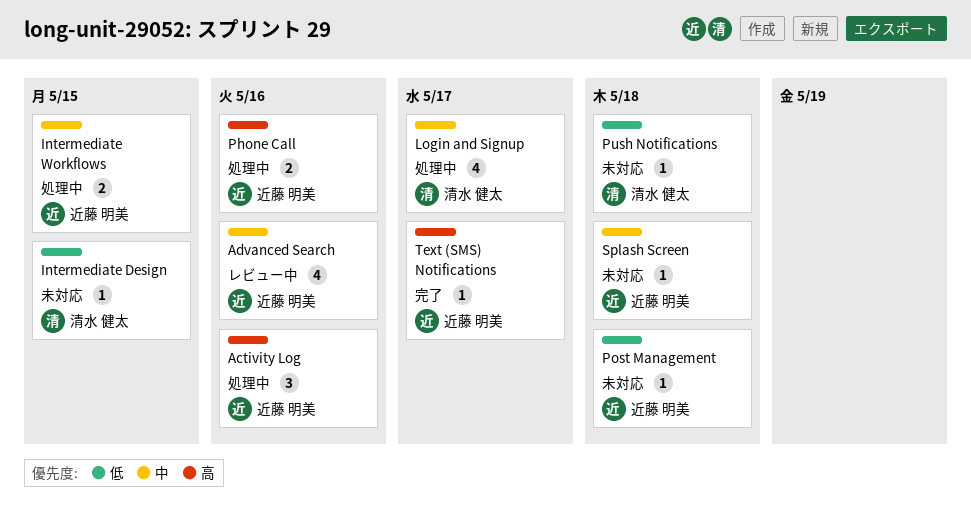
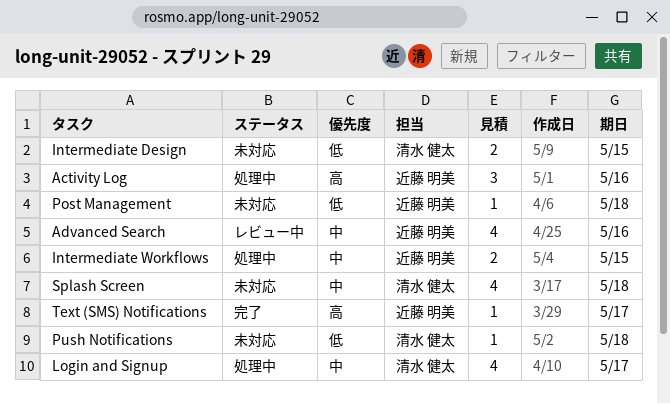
Intermediate Design, estimate: 1 -> 2
Phone Call: present -> none
Splash Screen, owner: 近藤 明美 -> 清水 健太
Splash Screen, estimate: 1 -> 4

